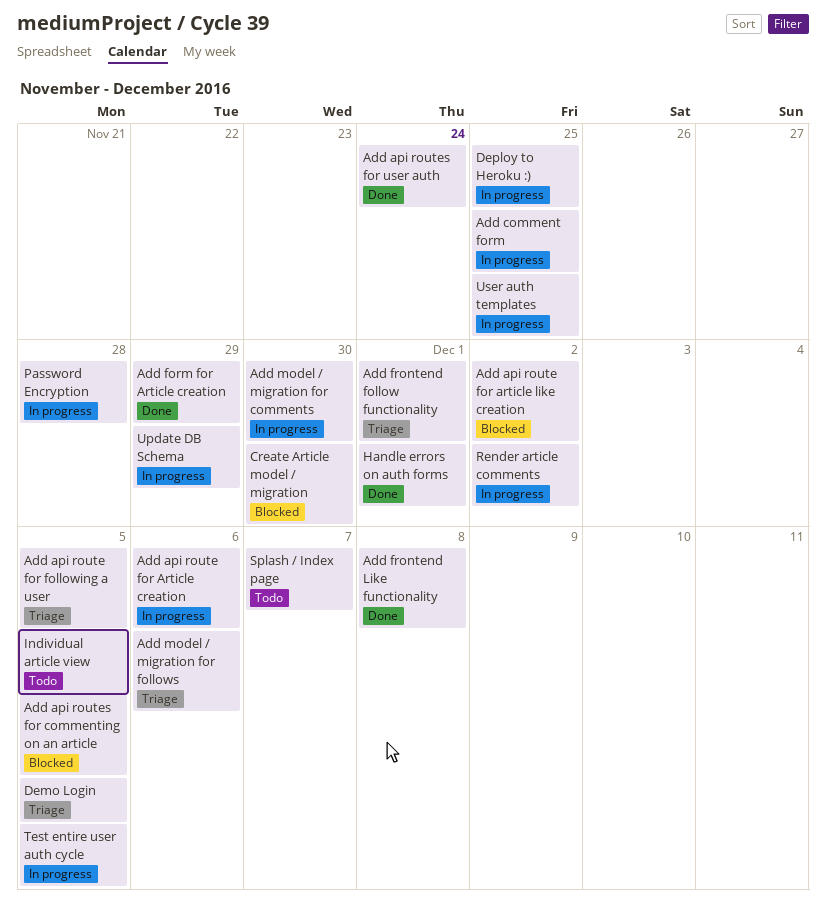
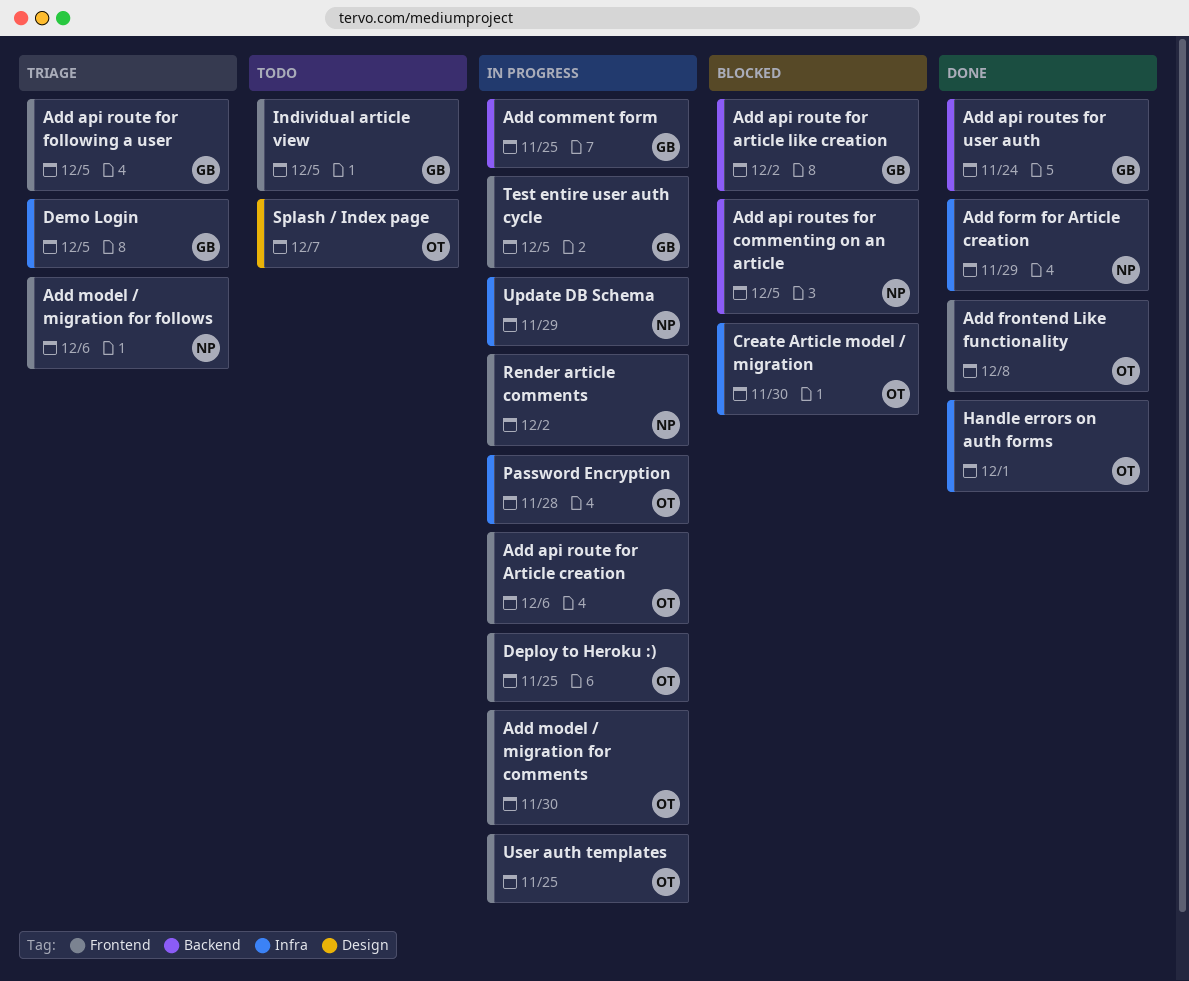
Add frontend follow functionality: present -> none

